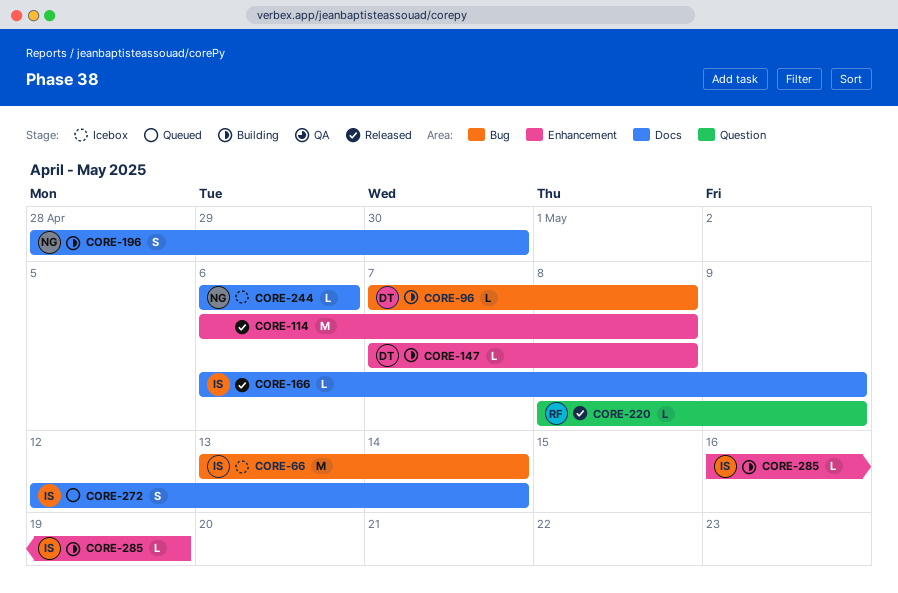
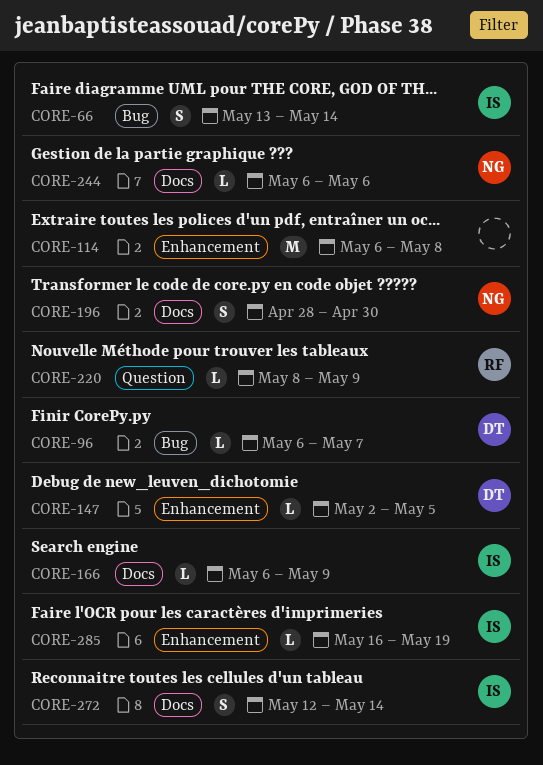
CORE-66, estimate: M -> S
CORE-96, start: May 7 -> May 6
CORE-96, due: May 8 -> May 7
CORE-147, start: May 7 -> May 2
CORE-147, due: May 8 -> May 5

